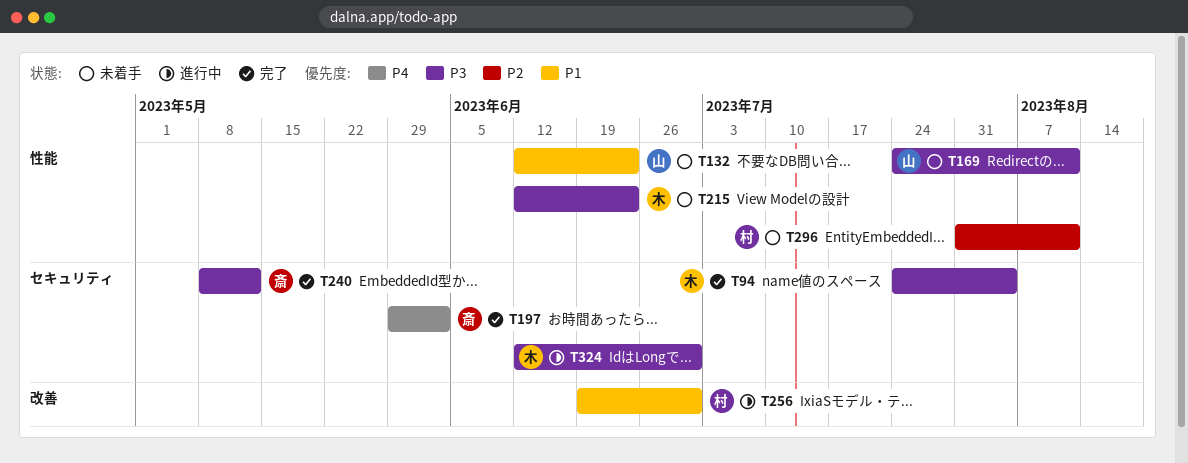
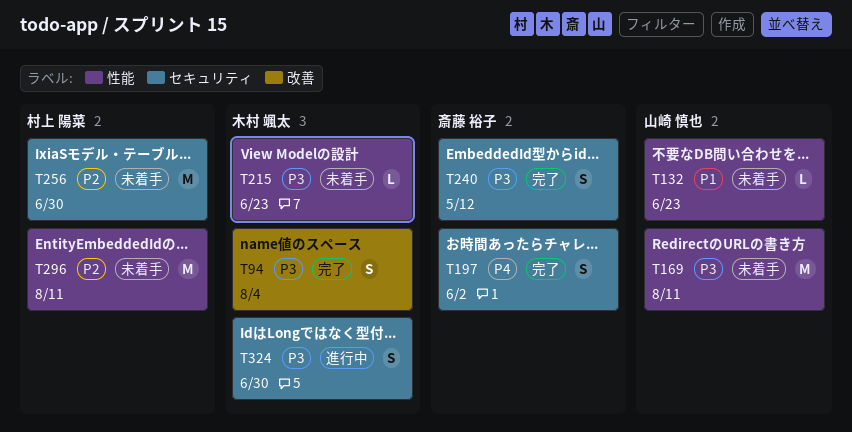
T94, label: セキュリティ -> 改善
T256, status: 進行中 -> 未着手
T256, priority: P1 -> P2
T256, label: 改善 -> セキュリティ

